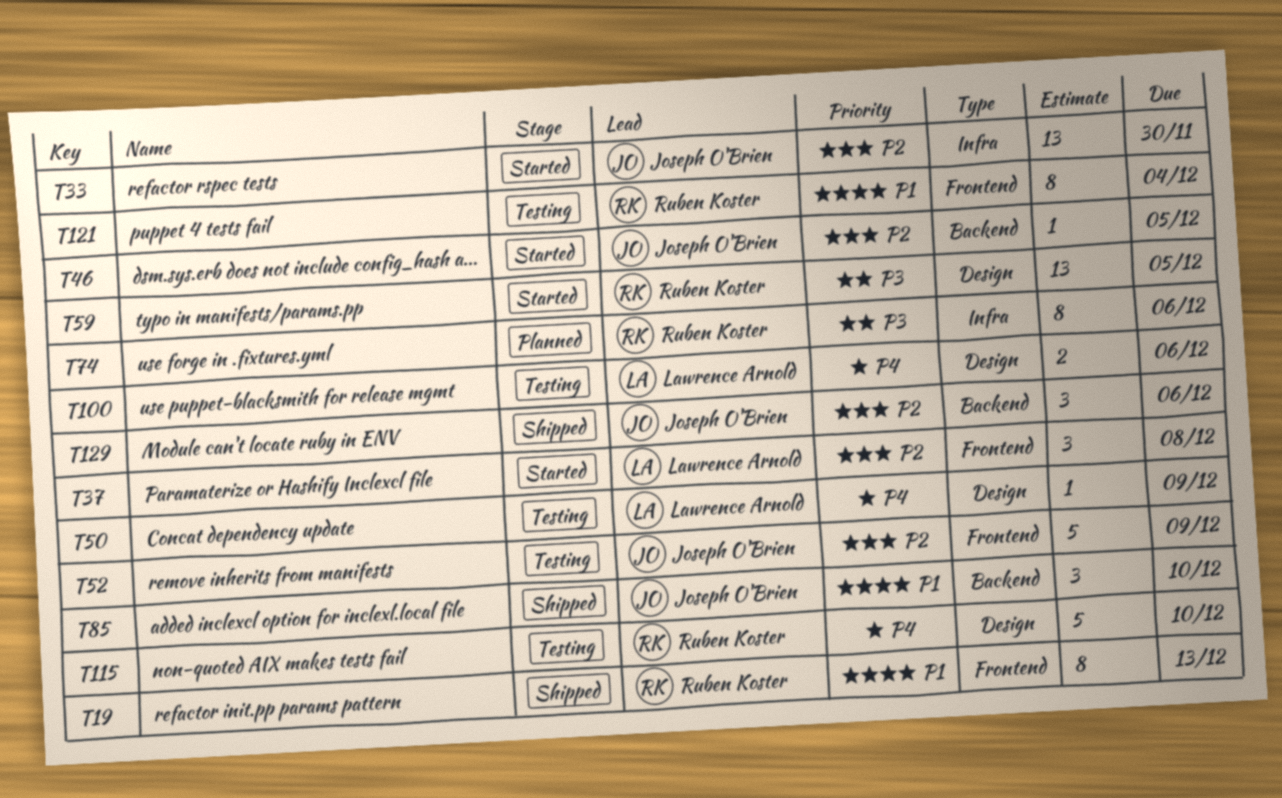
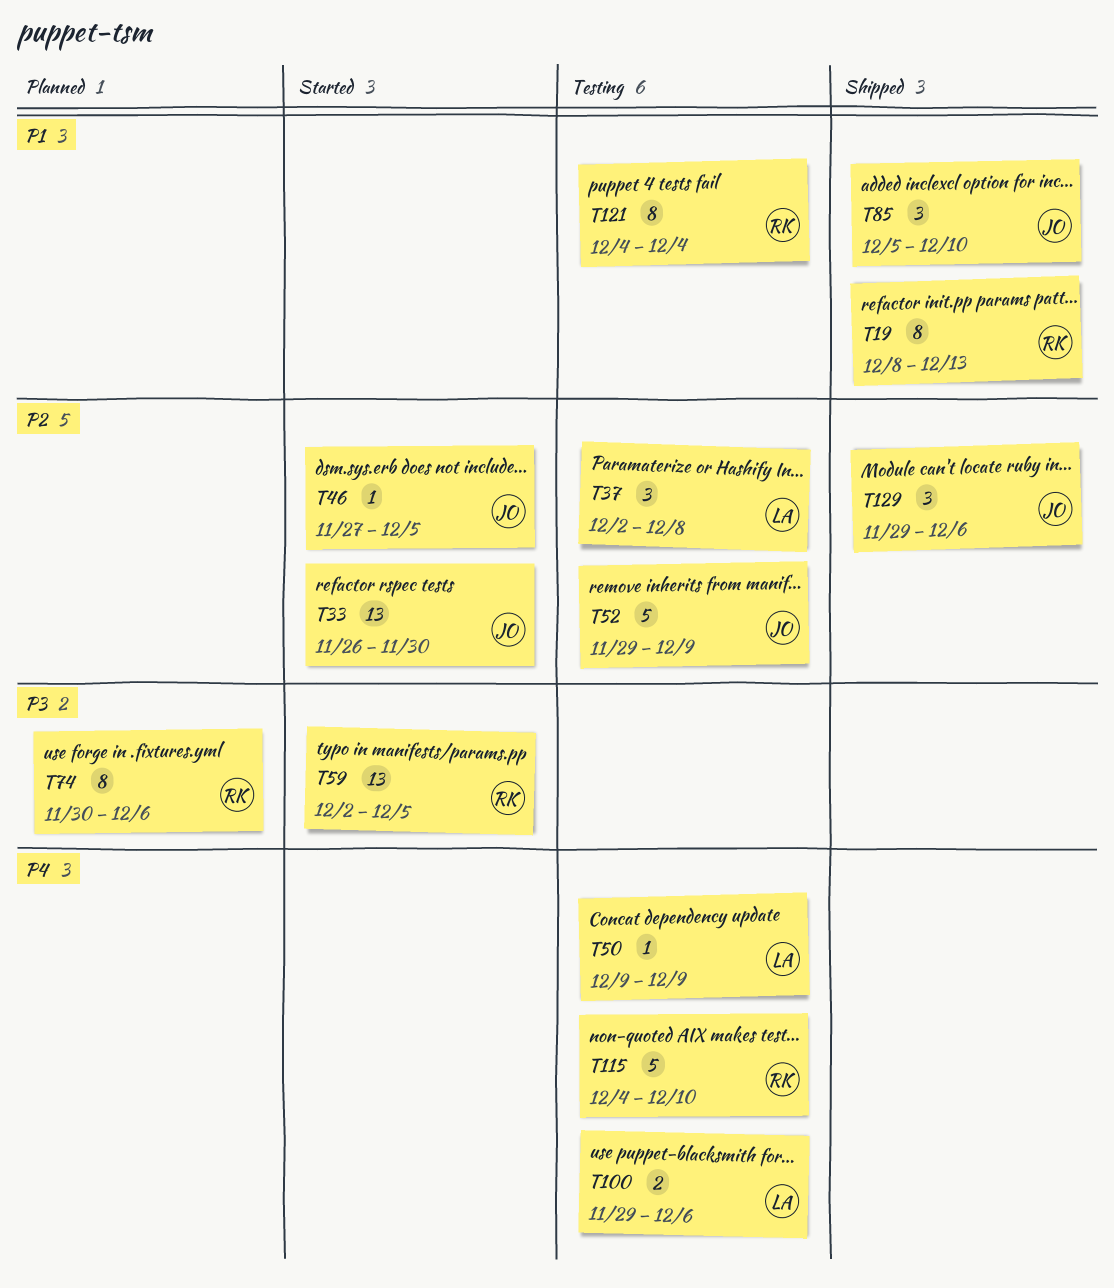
T37, status: Started -> Testing

